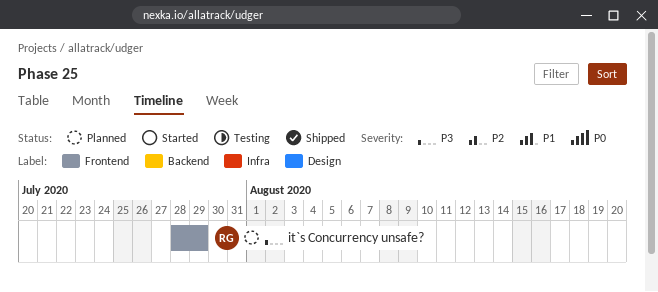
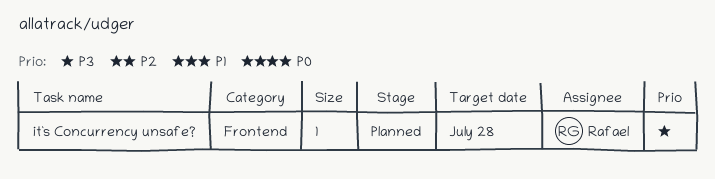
it`s Concurrency unsafe?, due: Jul 29 -> Jul 28

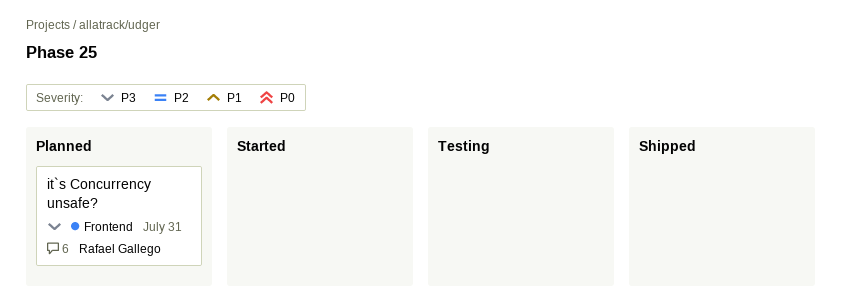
it`s Concurrency unsafe?, due: Jul 28 -> Jul 31

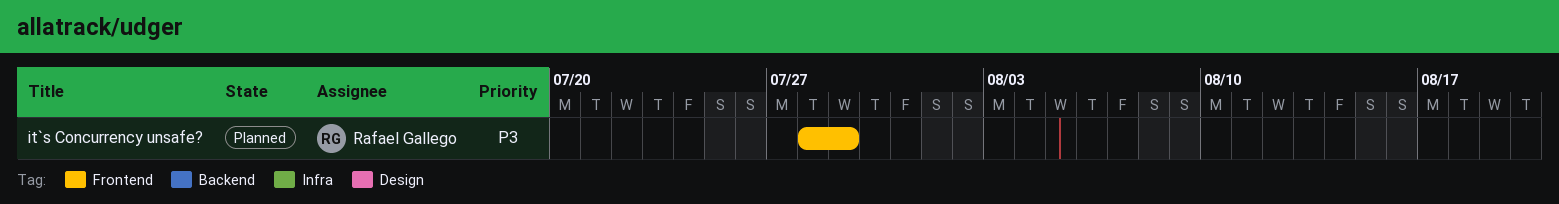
it`s Concurrency unsafe?, due: Jul 31 -> Jul 29

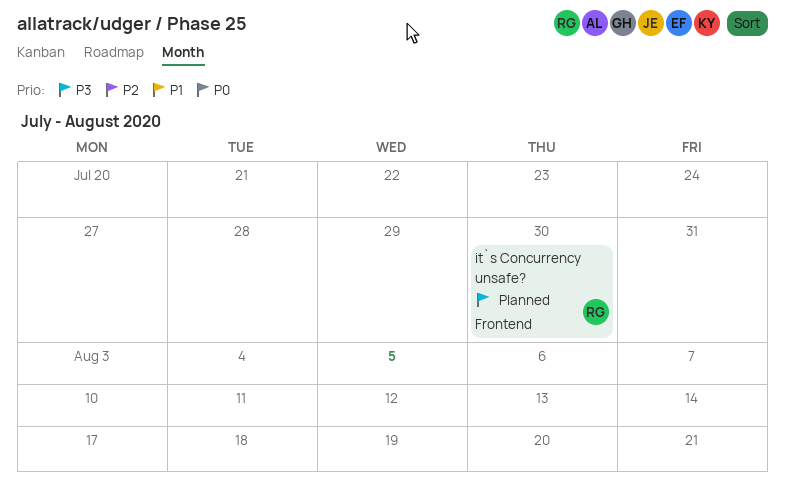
it`s Concurrency unsafe?, due: Jul 29 -> Jul 30

